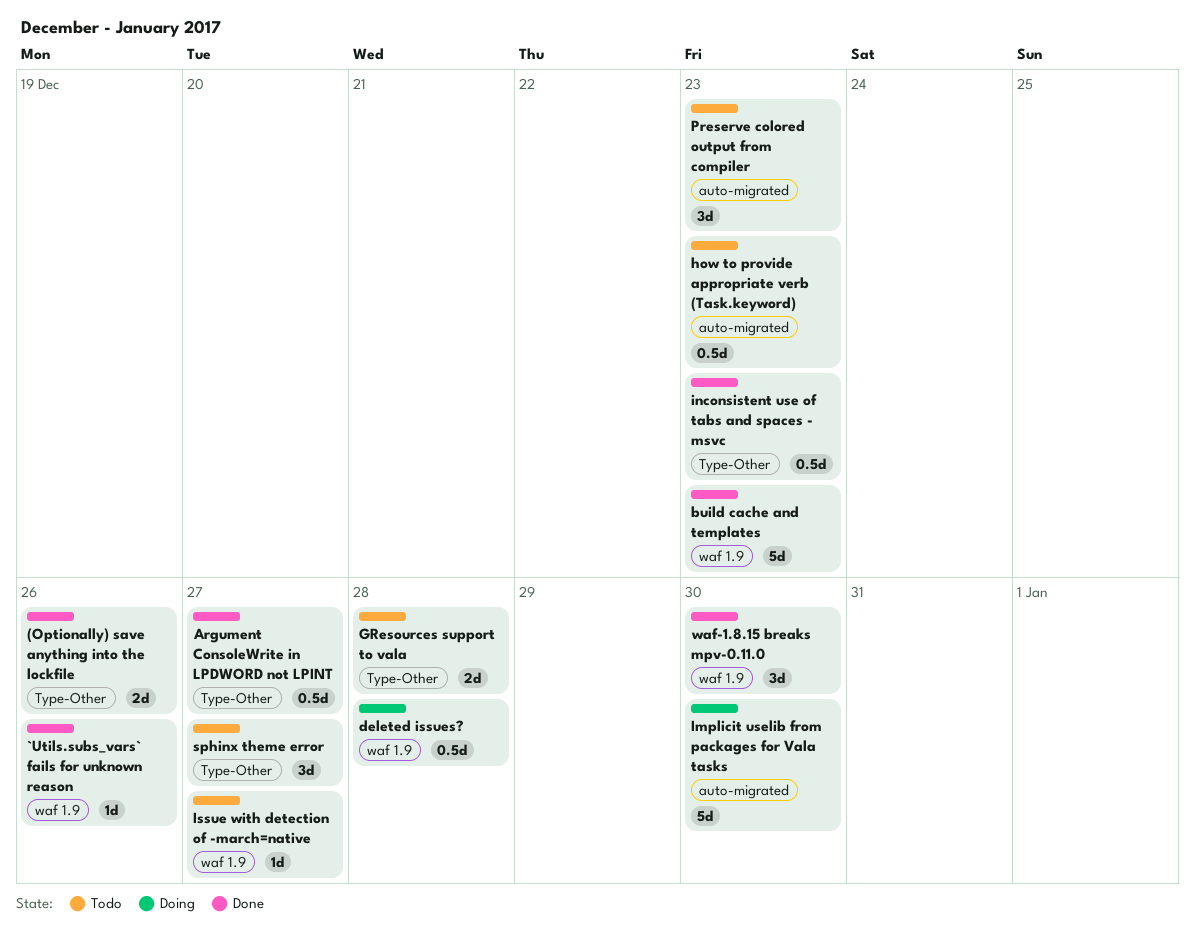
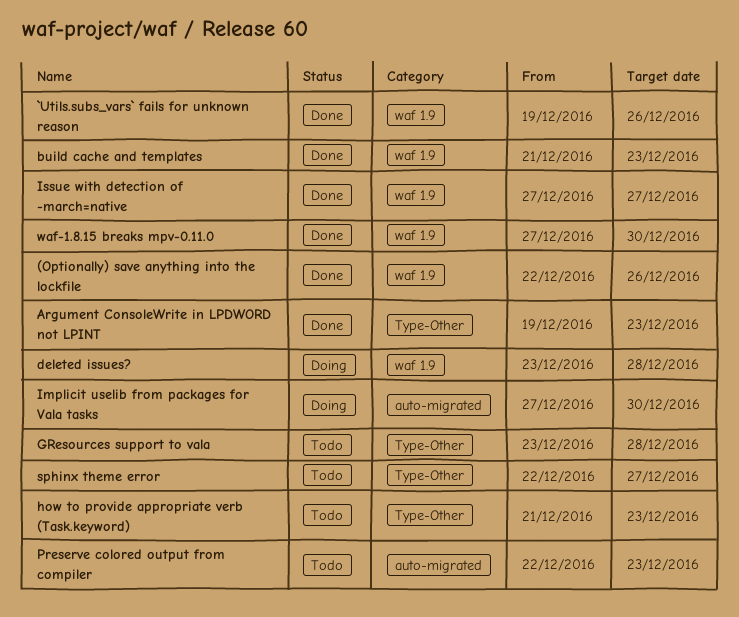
(Optionally) save anything into the lockfile, label: Type-Other -> waf 1.9
Argument ConsoleWrite in LPDWORD not LPINT, due: Dec 27 -> Dec 23
how to provide appropriate verb (Task.keyword), label: auto-migrated -> Type-Other
inconsistent use of tabs and spaces - msvc: present -> none
Issue with detection of -march=native, status: Todo -> Done

